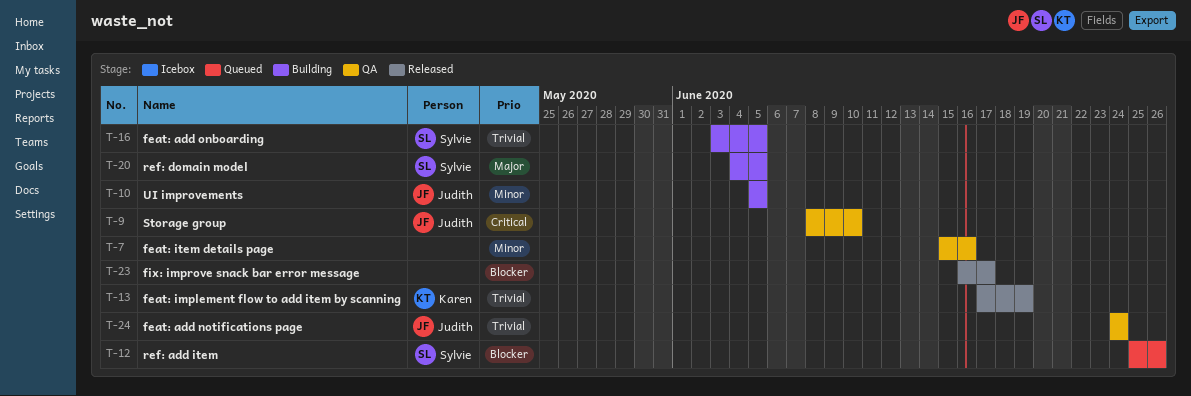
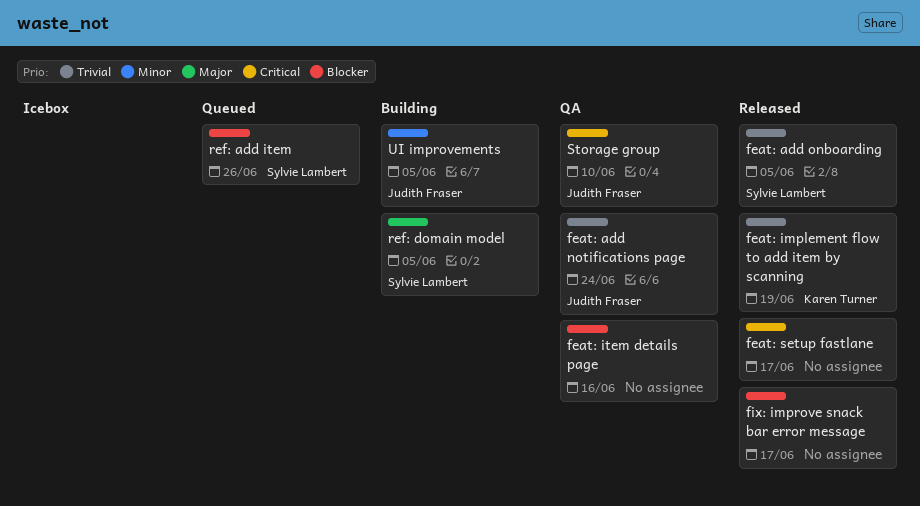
feat: add onboarding, status: Building -> Released
feat: item details page, priority: Minor -> Blocker
feat: setup fastlane: none -> present

